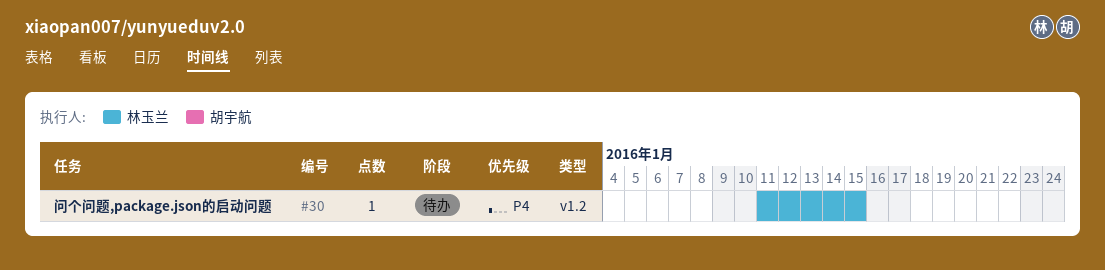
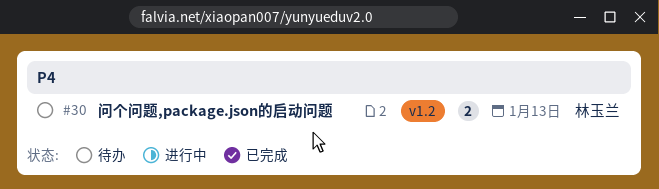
#30, estimate: 1 -> 2
#30, due: Jan 15 -> Jan 13

